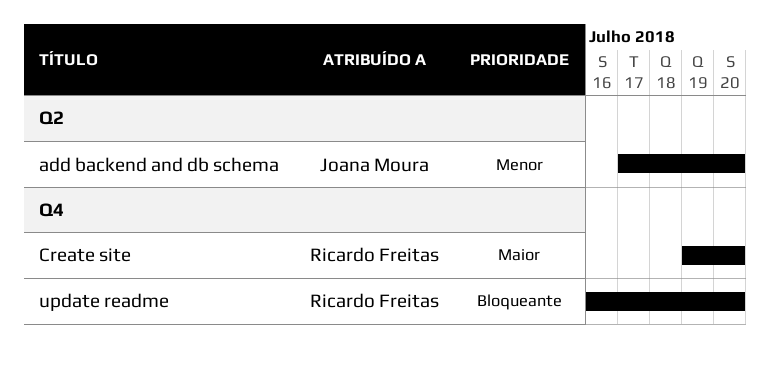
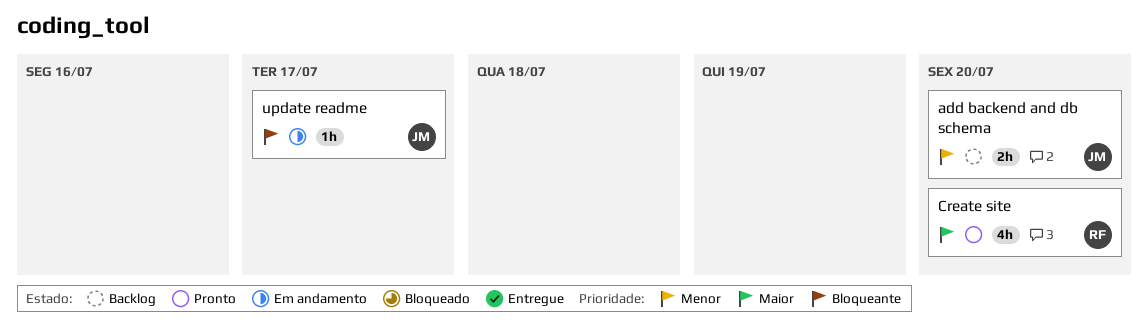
update readme, owner: Ricardo Freitas -> Joana Moura
update readme, due: Jul 20 -> Jul 17

